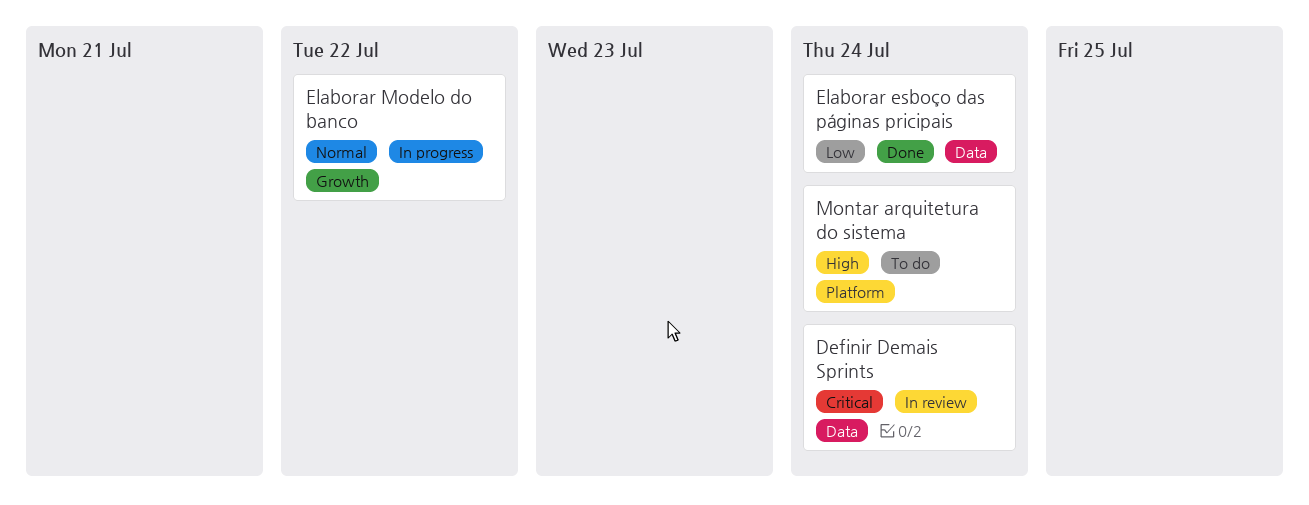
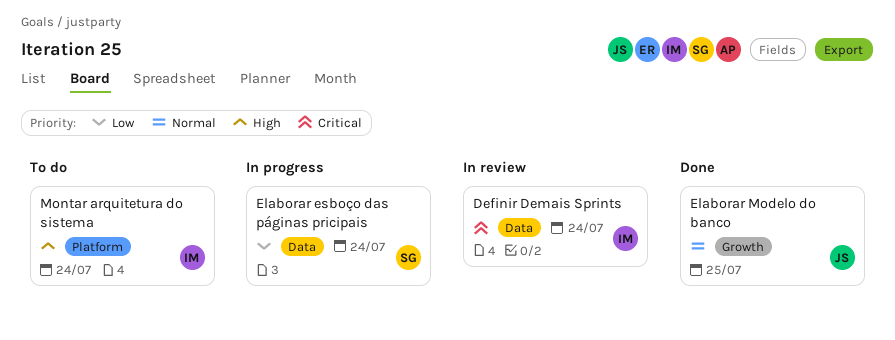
Elaborar esboço das páginas pricipais, status: Done -> In progress
Elaborar Modelo do banco, status: In progress -> Done
Elaborar Modelo do banco, due: Jul 22 -> Jul 25

